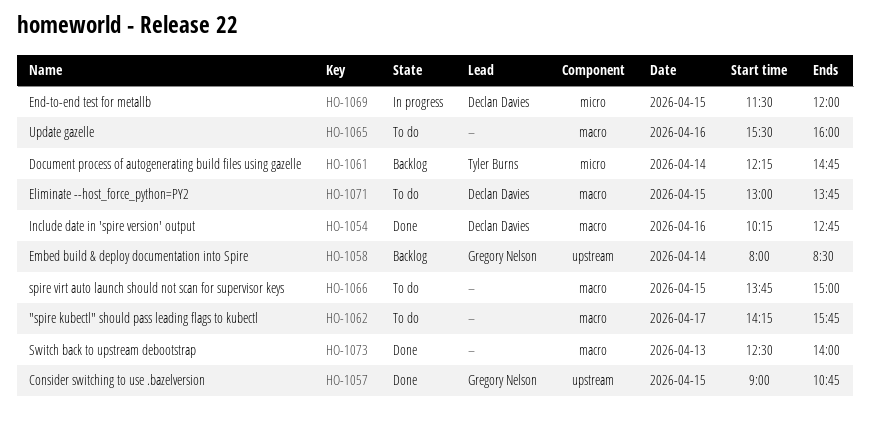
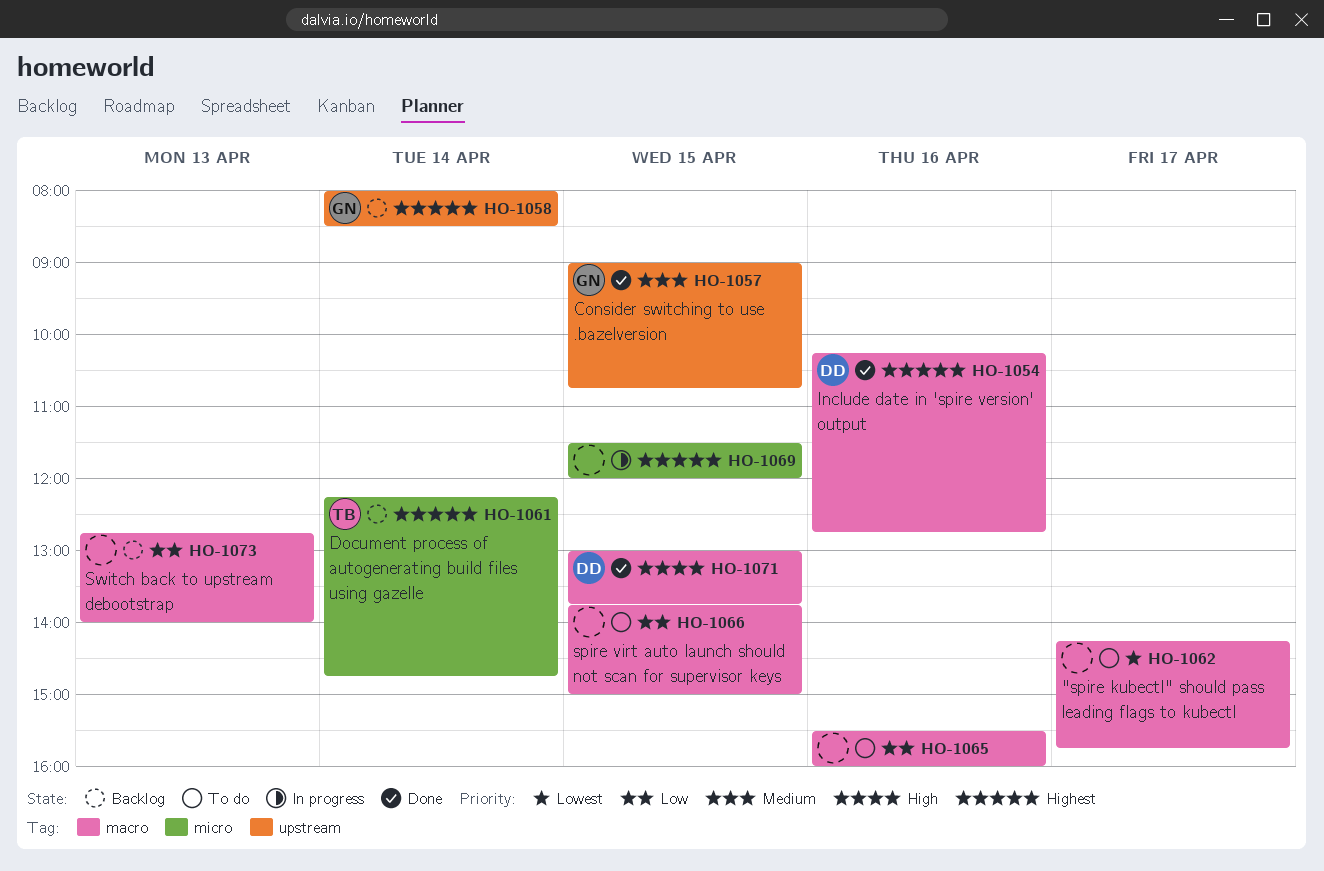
HO-1069, owner: Declan Davies -> none
HO-1071, status: To do -> Done
HO-1073, status: Done -> Backlog
HO-1073, begins: 12:30 -> 12:45

